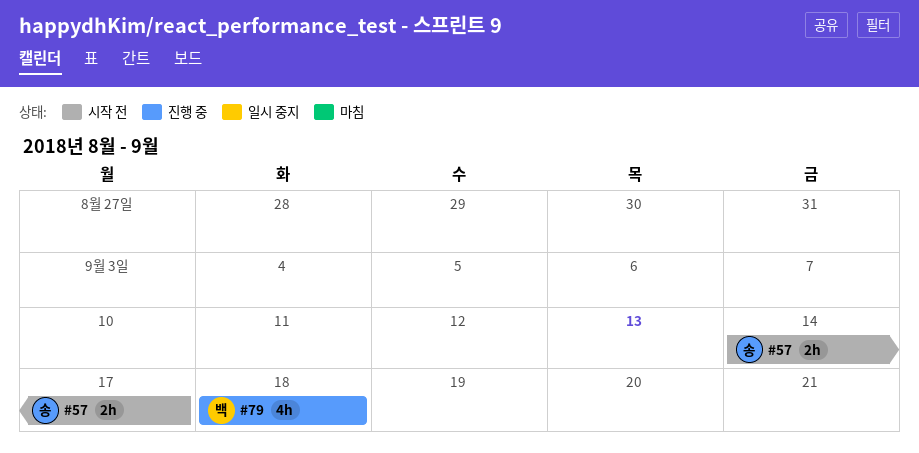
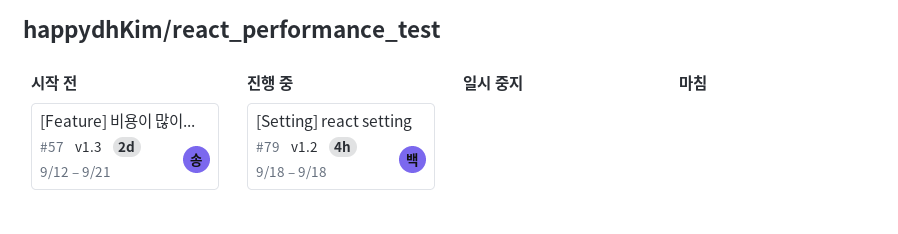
#57, estimate: 2h -> 2d
#57, start: Sep 14 -> Sep 12
#57, due: Sep 17 -> Sep 21

